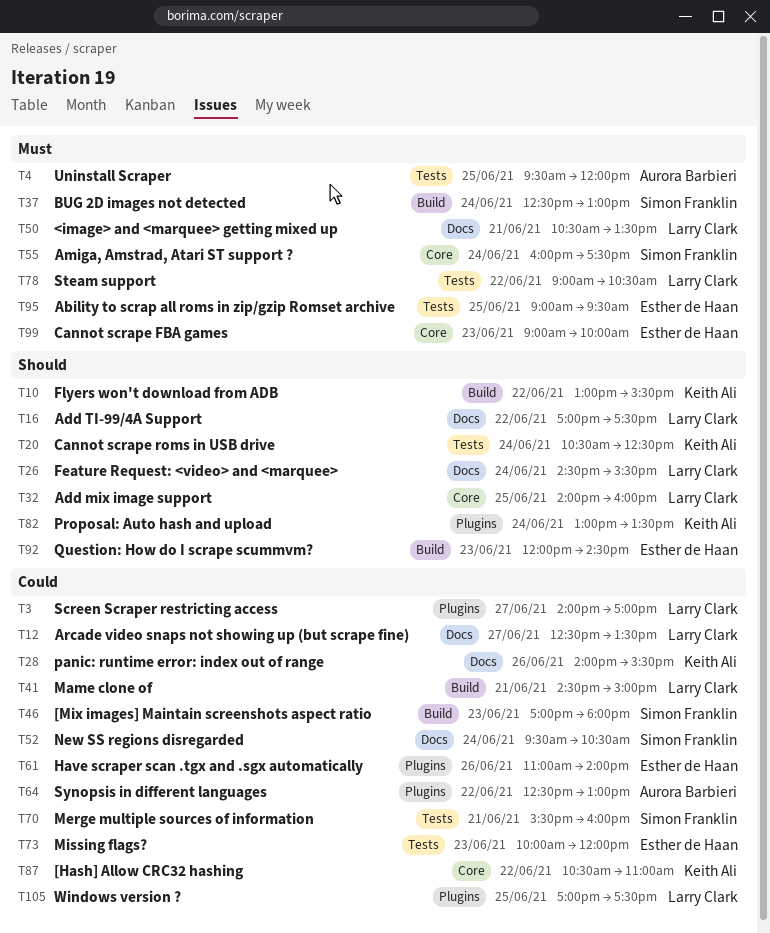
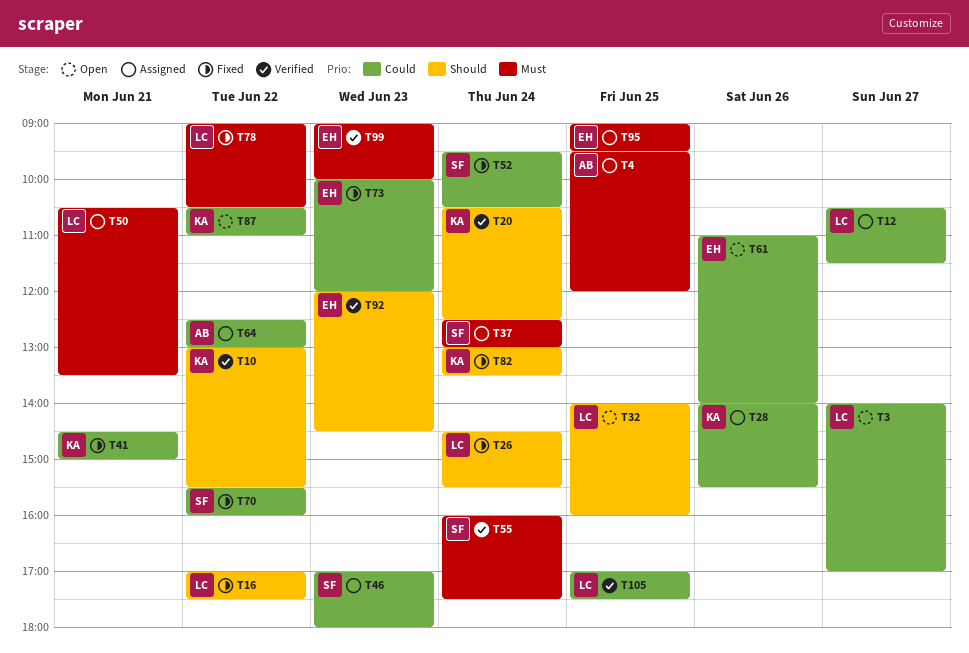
T12, begins: 12:30 -> 10:30
T12, ends: 13:30 -> 11:30
T41, owner: Larry Clark -> Keith Ali
T70, day: Jun 21 -> Jun 22

